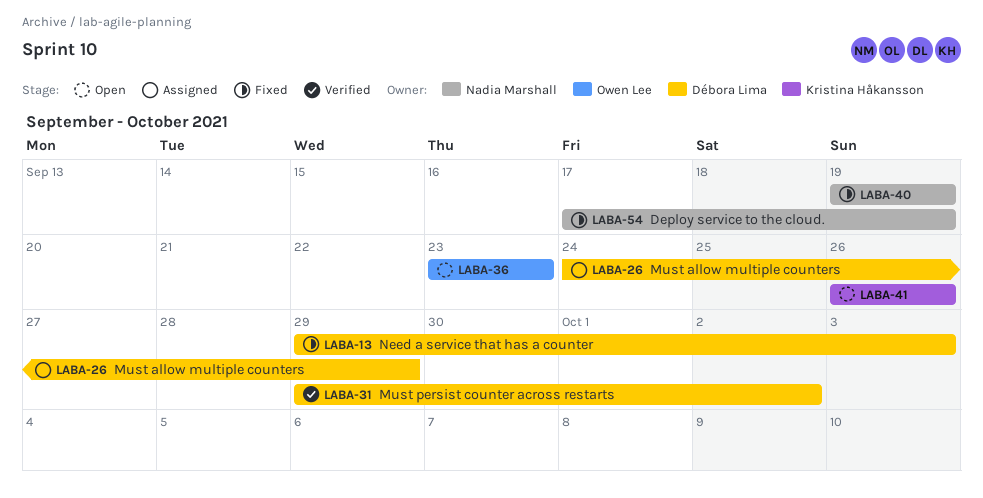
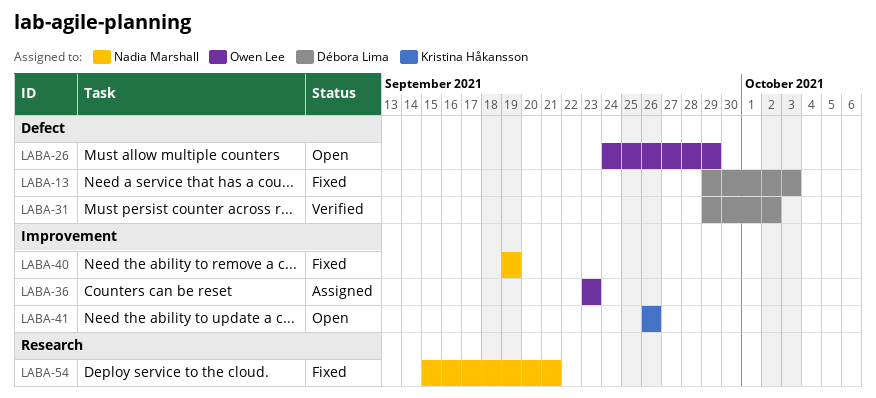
LABA-26, status: Assigned -> Open
LABA-26, owner: Débora Lima -> Owen Lee
LABA-36, status: Open -> Assigned
LABA-54, start: Sep 17 -> Sep 15
LABA-54, due: Sep 19 -> Sep 21

